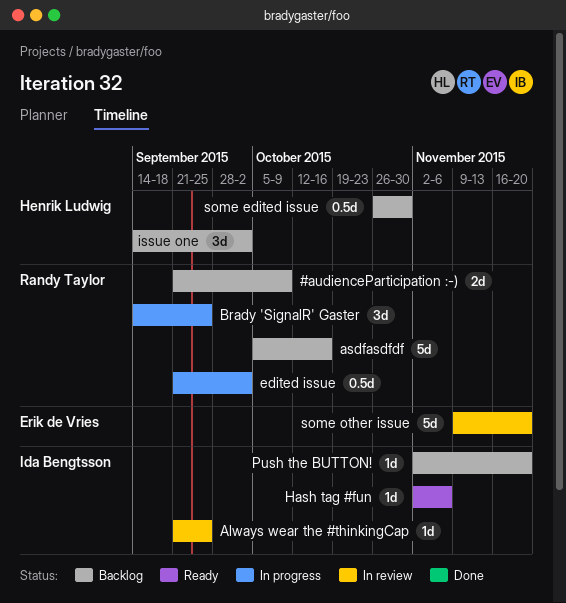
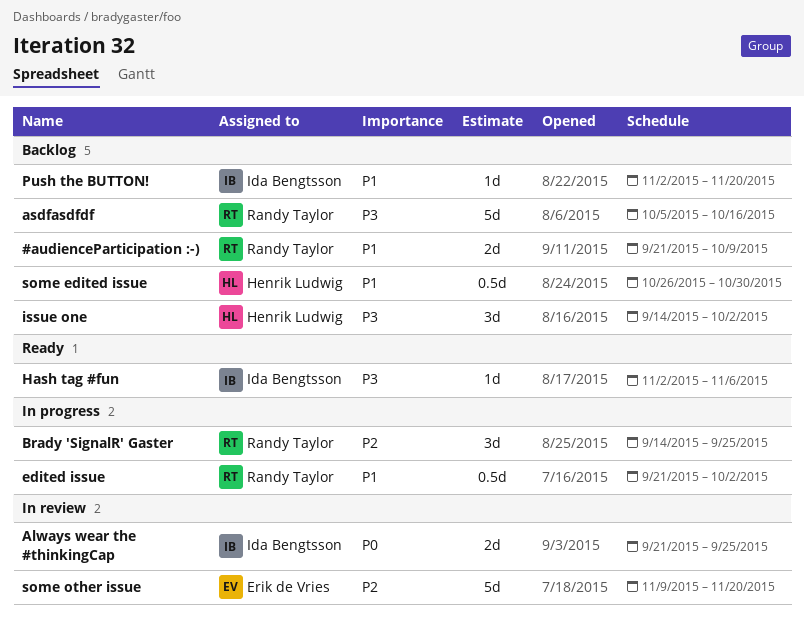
Always wear the #thinkingCap, estimate: 1d -> 2d

